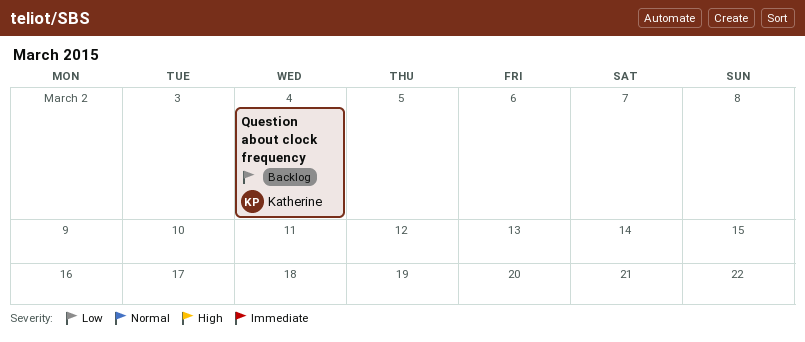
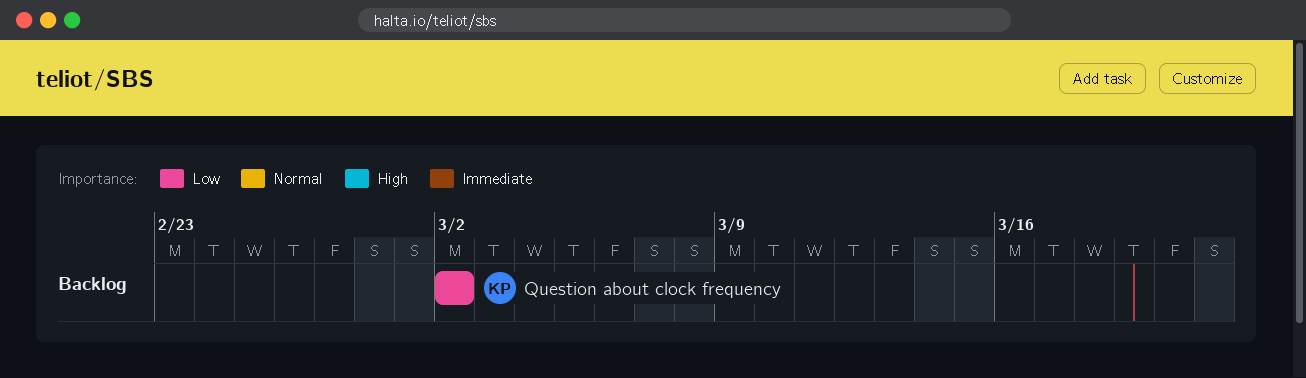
Question about clock frequency, due: Mar 4 -> Mar 2

